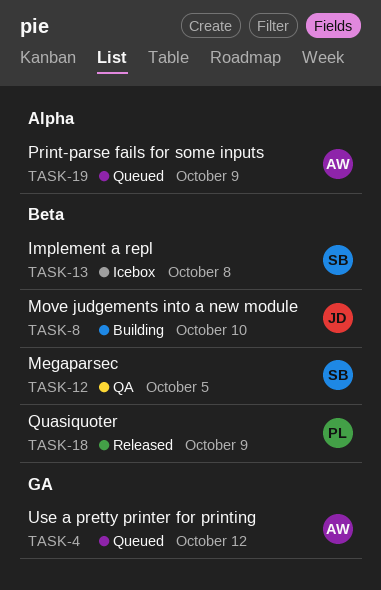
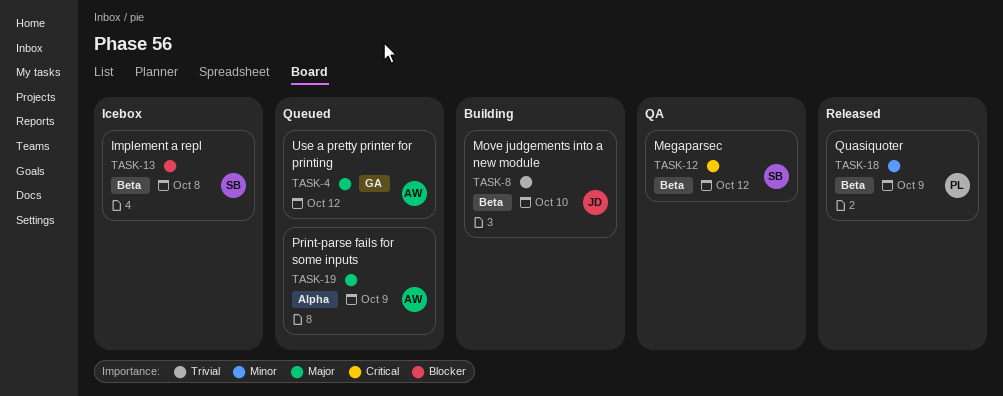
TASK-12, due: Oct 5 -> Oct 12

